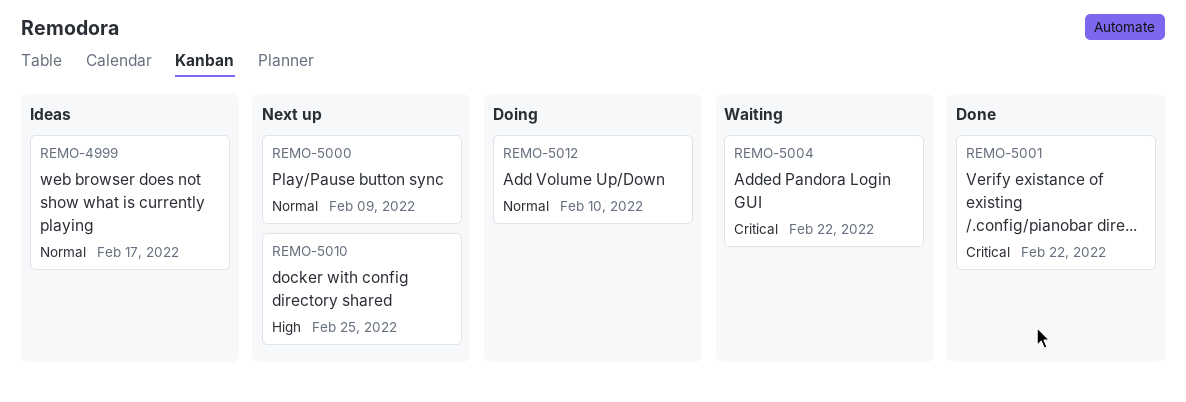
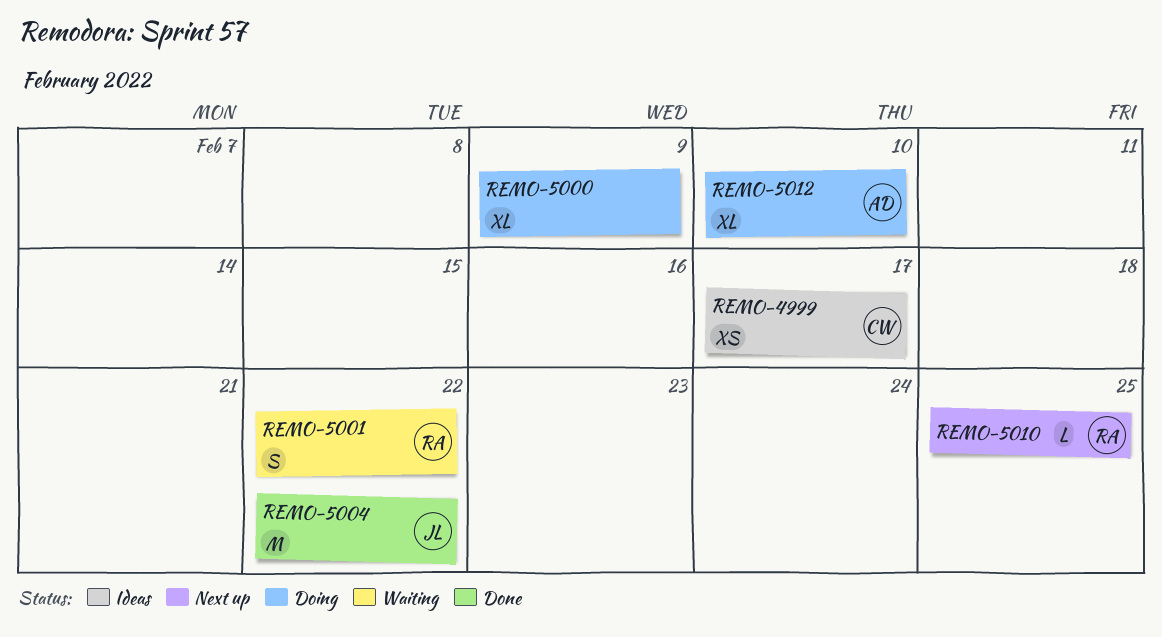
REMO-5000, status: Next up -> Doing
REMO-5001, status: Done -> Waiting
REMO-5004, status: Waiting -> Done

